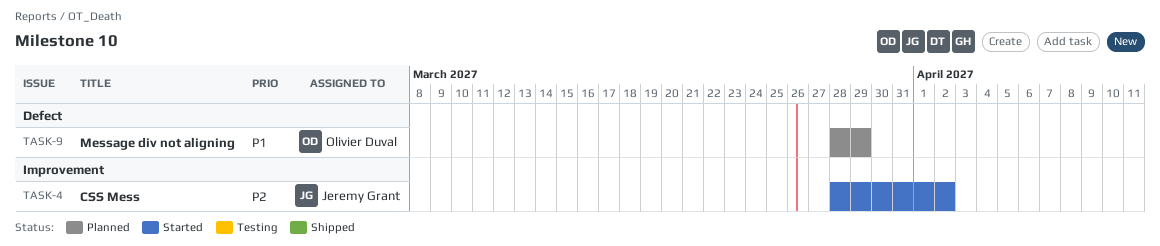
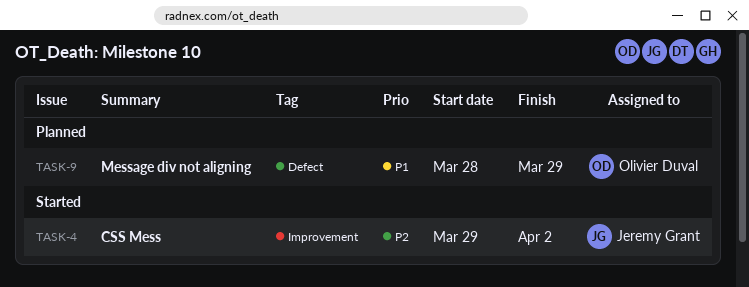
TASK-4, start: Mar 28 -> Mar 29

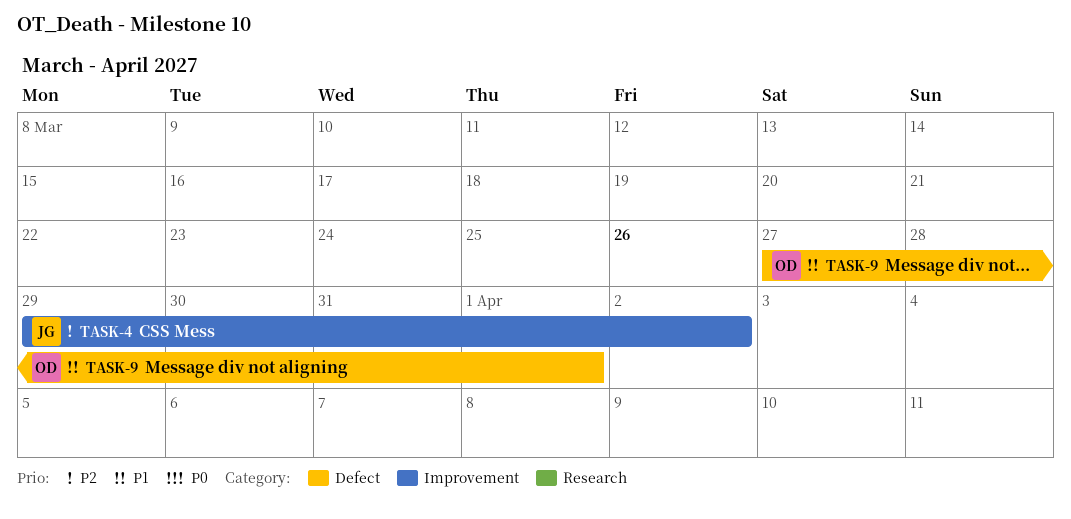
TASK-9, start: Mar 28 -> Mar 27
TASK-9, due: Mar 29 -> Apr 1

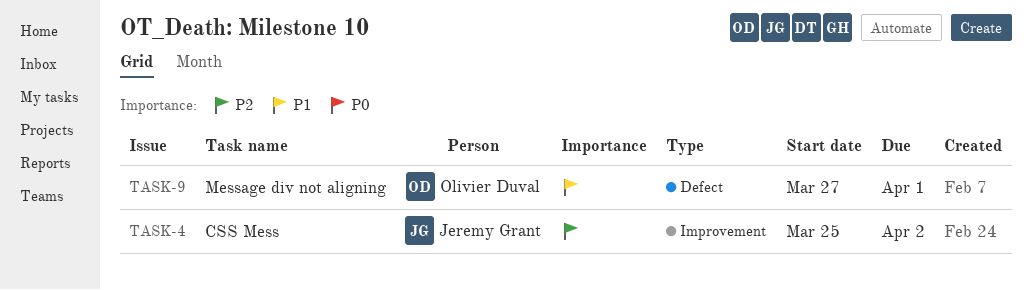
TASK-4, start: Mar 29 -> Mar 25

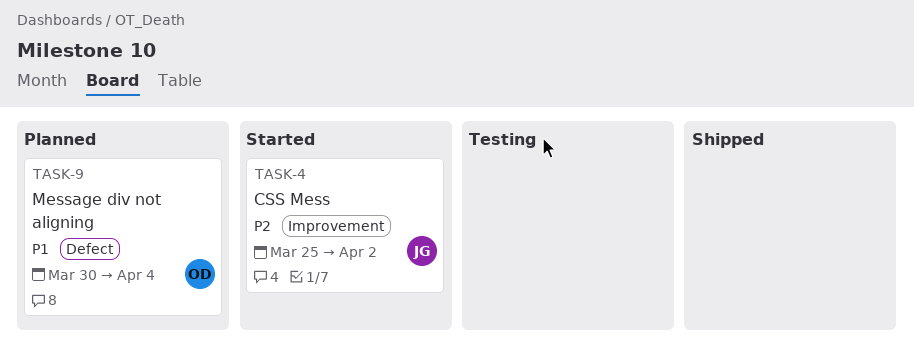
TASK-9, start: Mar 27 -> Mar 30
TASK-9, due: Apr 1 -> Apr 4

